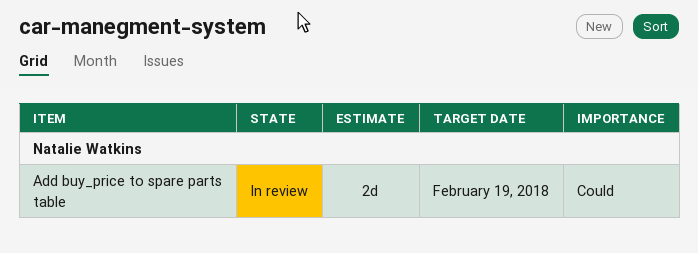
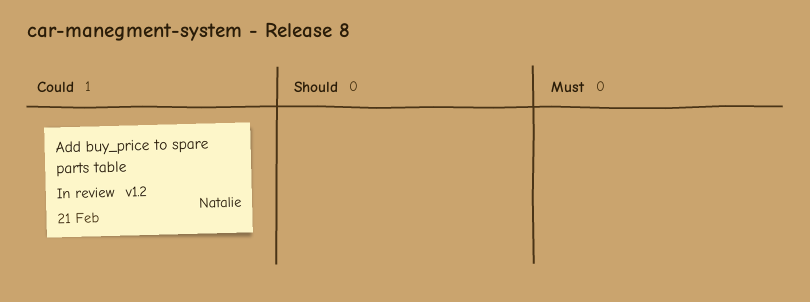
Add buy_price to spare parts table, due: Feb 19 -> Feb 21

